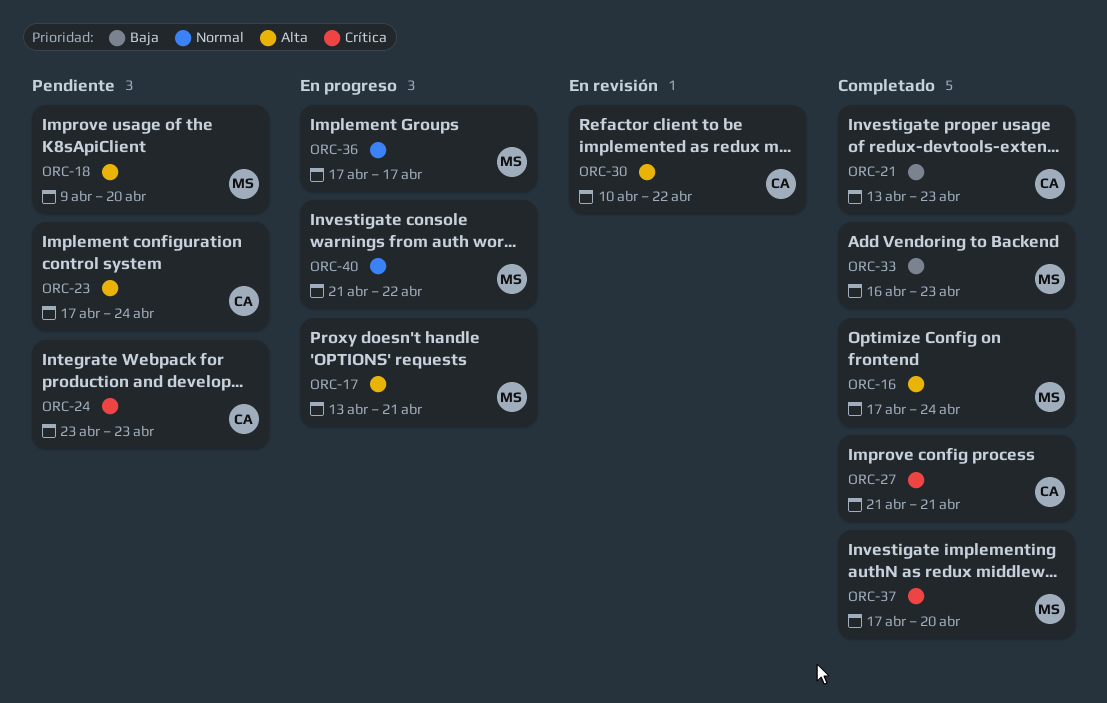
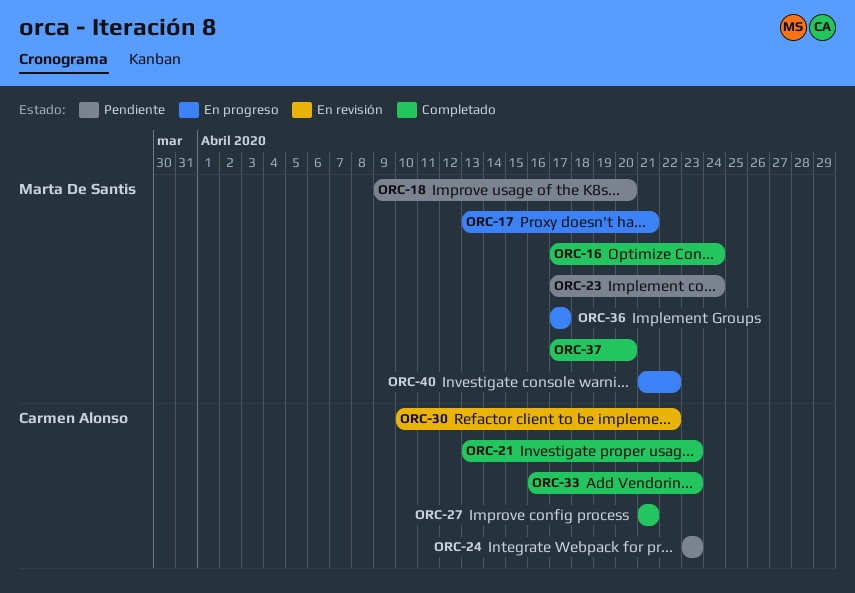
ORC-23, owner: Carmen Alonso -> Marta De Santis
ORC-33, owner: Marta De Santis -> Carmen Alonso

